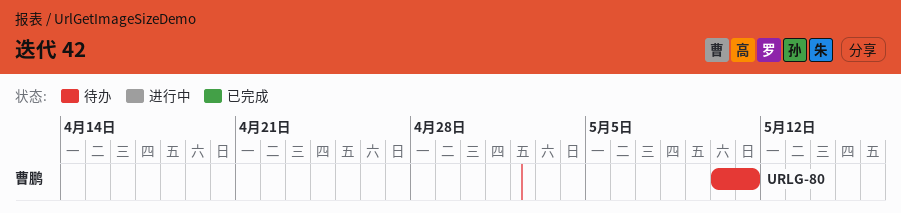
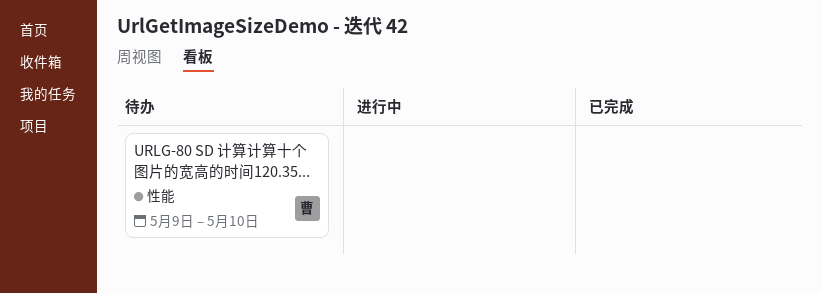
URLG-80, start: May 10 -> May 9
URLG-80, due: May 11 -> May 10

